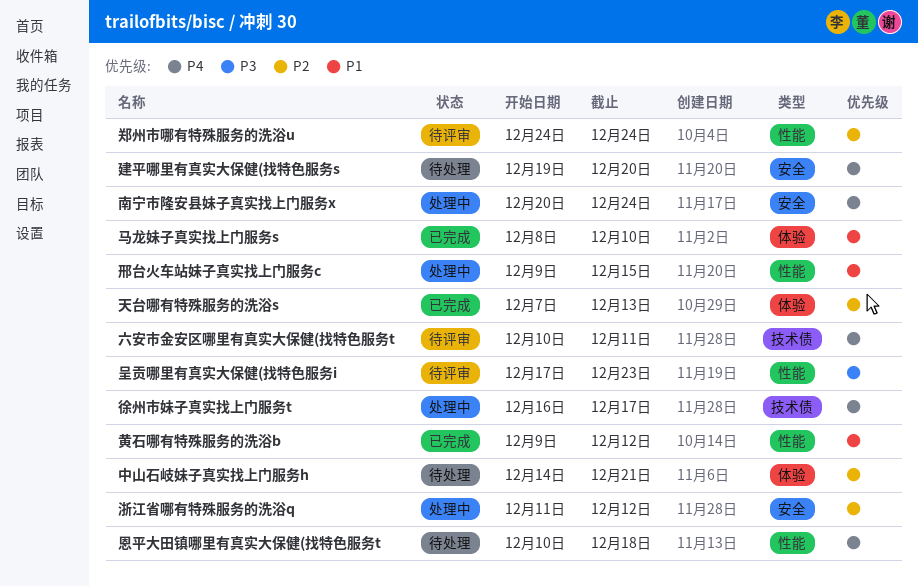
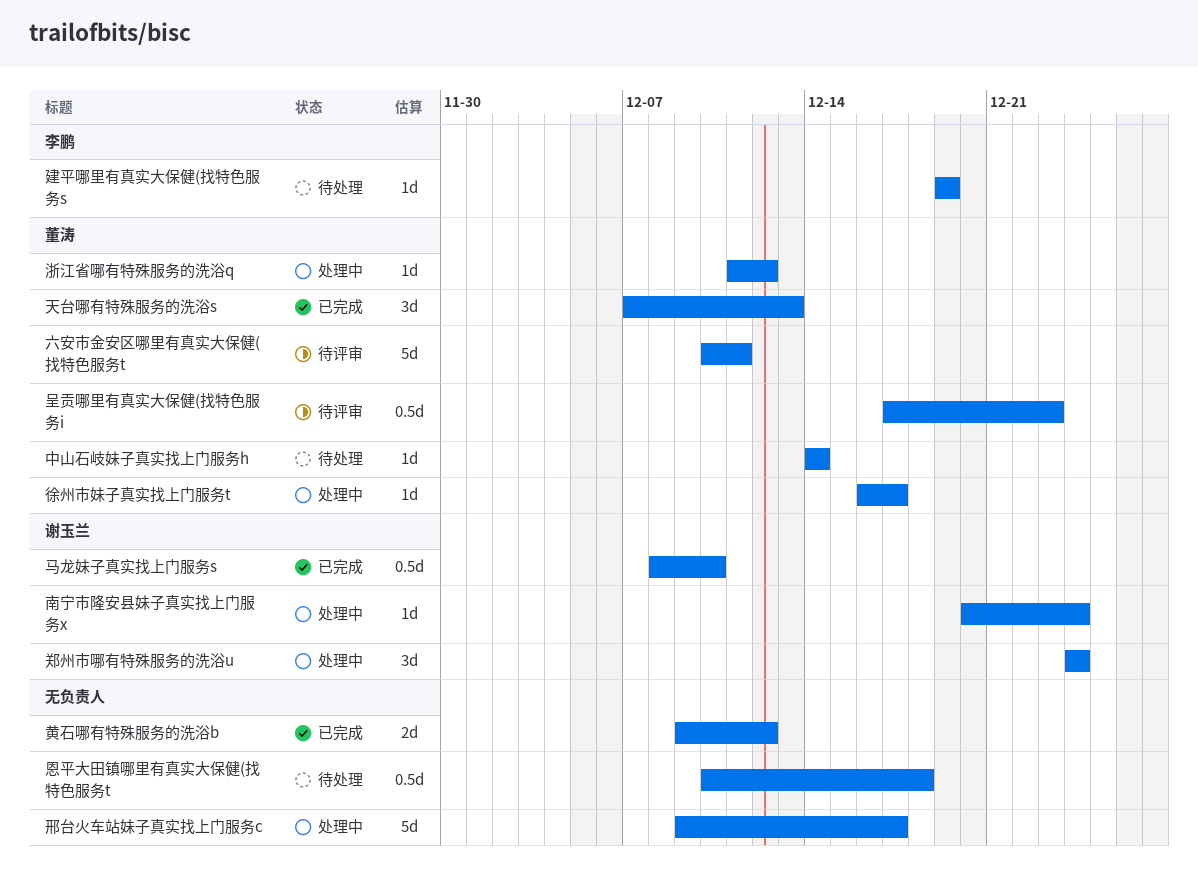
中山石岐妹子真实找上门服务h, due: Dec 21 -> Dec 14
建平哪里有真实大保健(找特色服务s, due: Dec 20 -> Dec 19
邢台火车站妹子真实找上门服务c, due: Dec 15 -> Dec 17
郑州市哪有特殊服务的洗浴u, status: 待评审 -> 处理中

